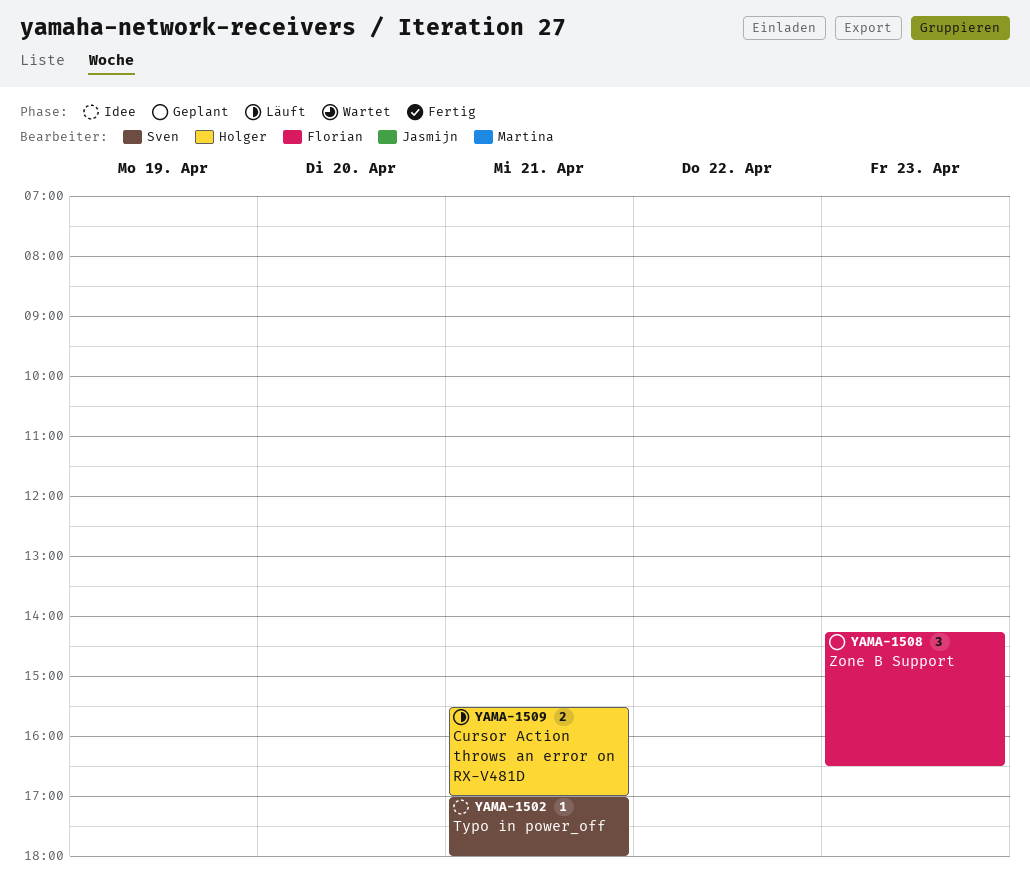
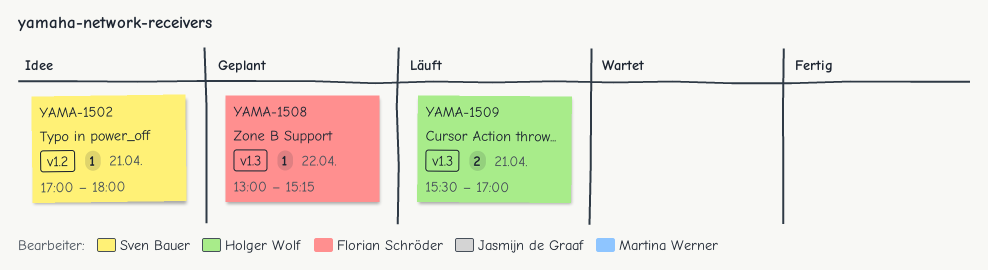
YAMA-1508, estimate: 3 -> 1
YAMA-1508, day: Apr 23 -> Apr 22
YAMA-1508, begins: 14:15 -> 13:00
YAMA-1508, ends: 16:30 -> 15:15

